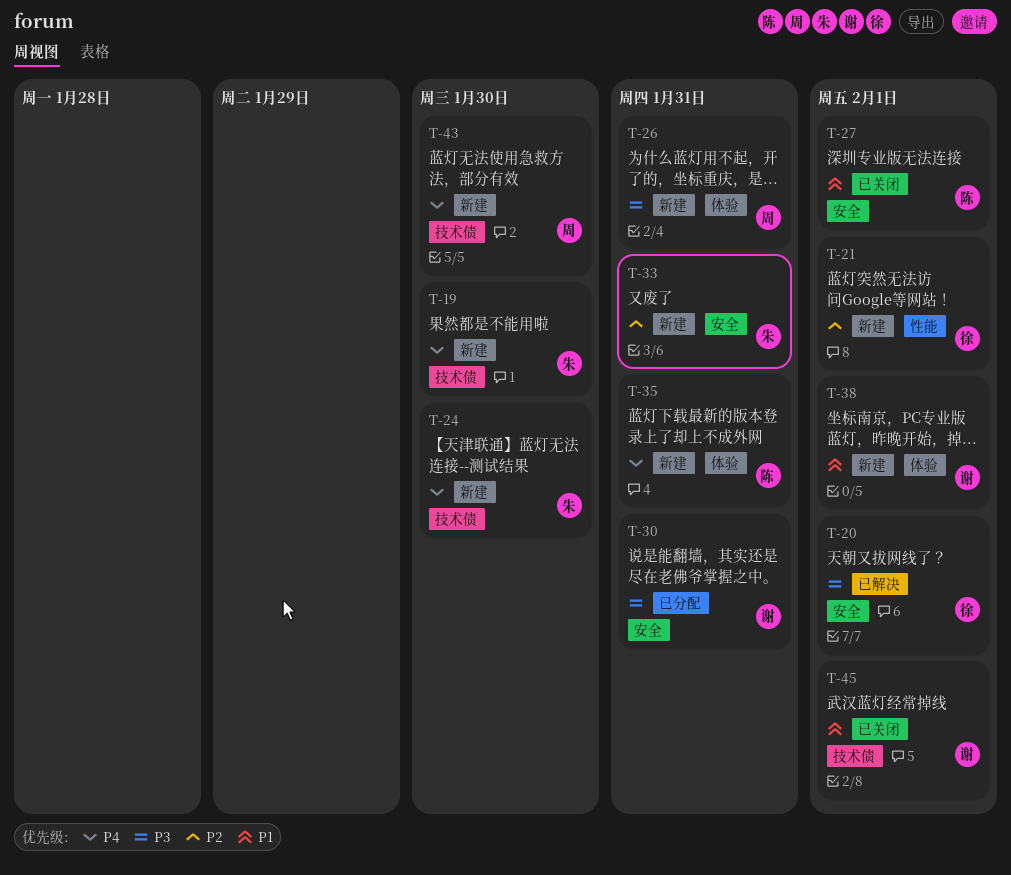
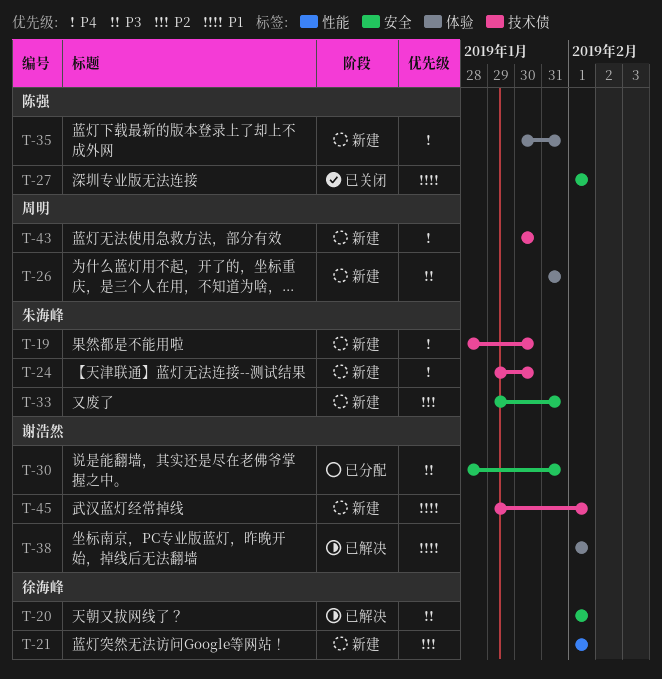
T-38, status: 新建 -> 已解决
T-45, status: 已关闭 -> 新建

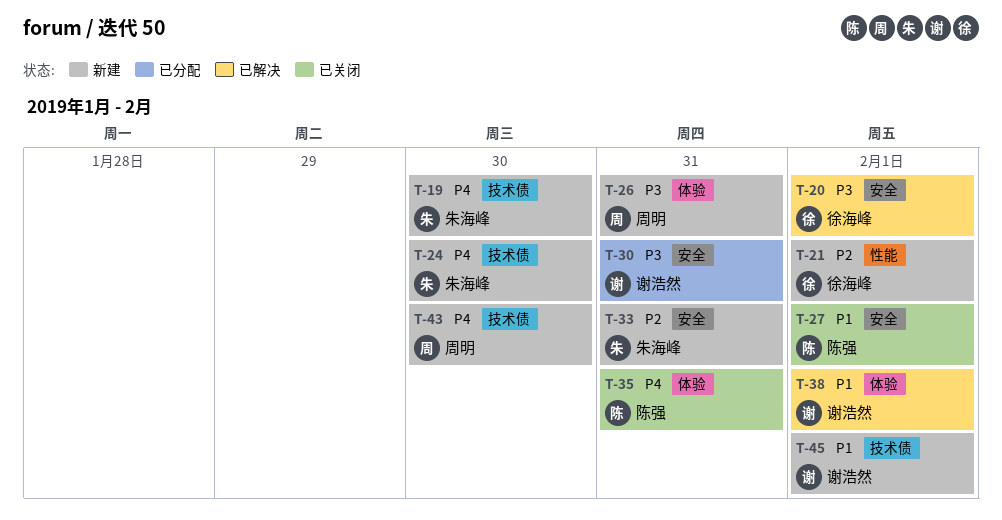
T-35, status: 新建 -> 已关闭

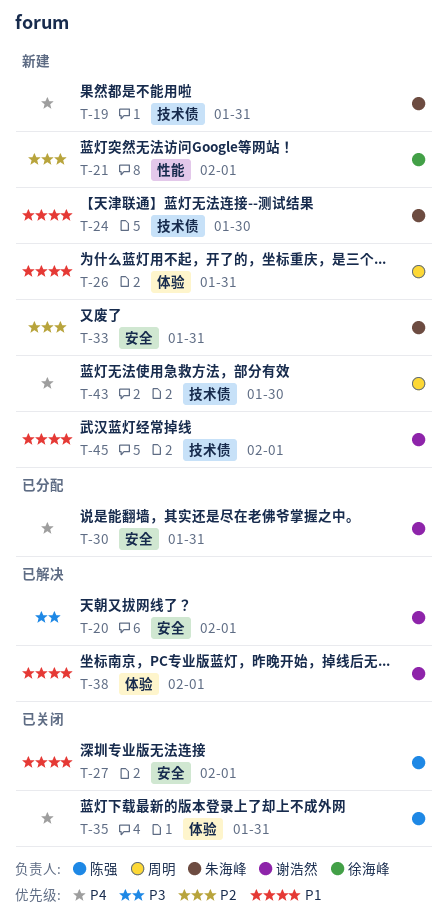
T-19, due: Jan 30 -> Jan 31
T-20, owner: 徐海峰 -> 谢浩然
T-24, priority: P4 -> P1
T-26, priority: P3 -> P1
T-30, priority: P3 -> P4

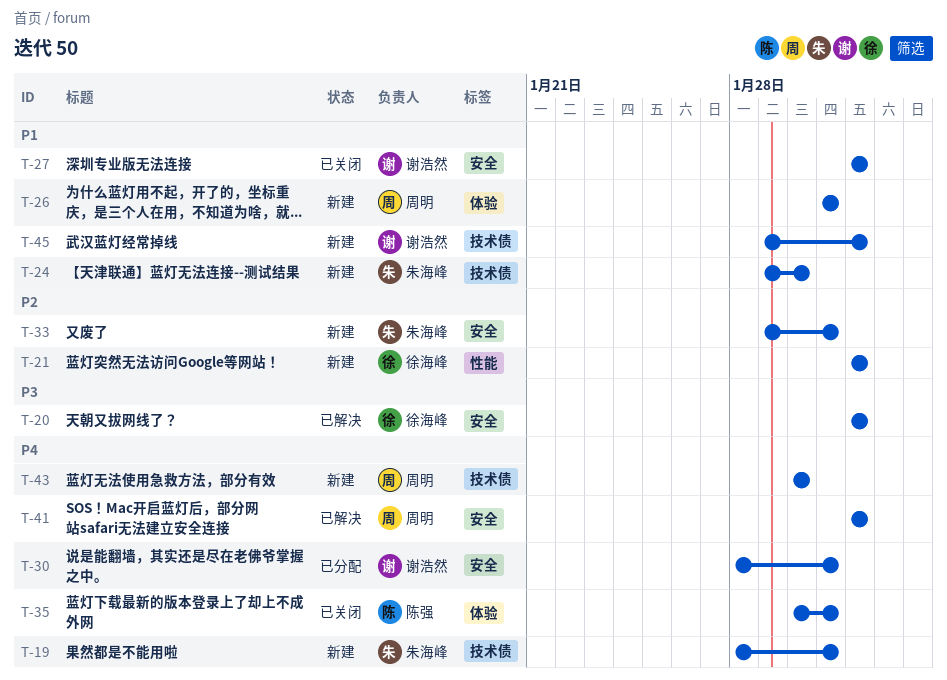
T-20, owner: 谢浩然 -> 徐海峰
T-27, owner: 陈强 -> 谢浩然
T-38: present -> none
T-41: none -> present

